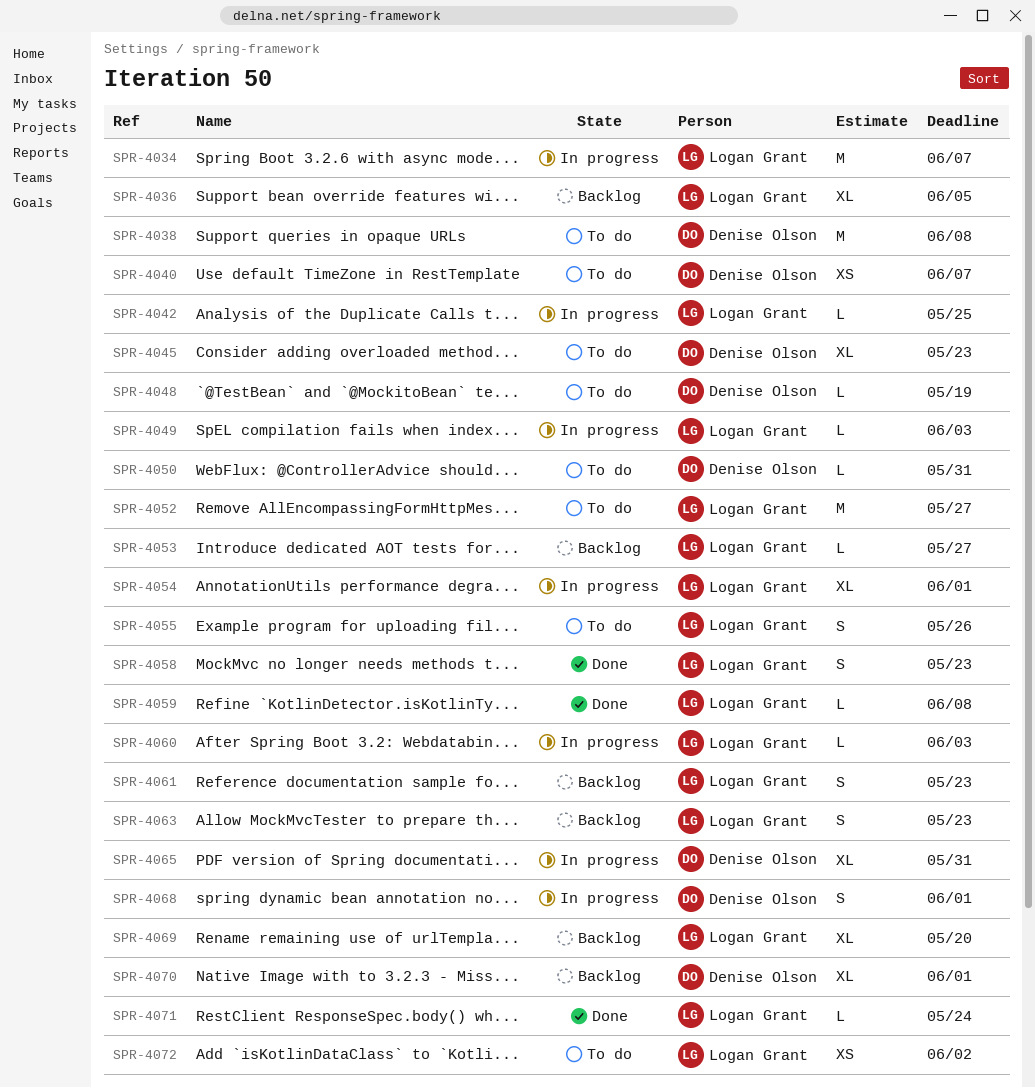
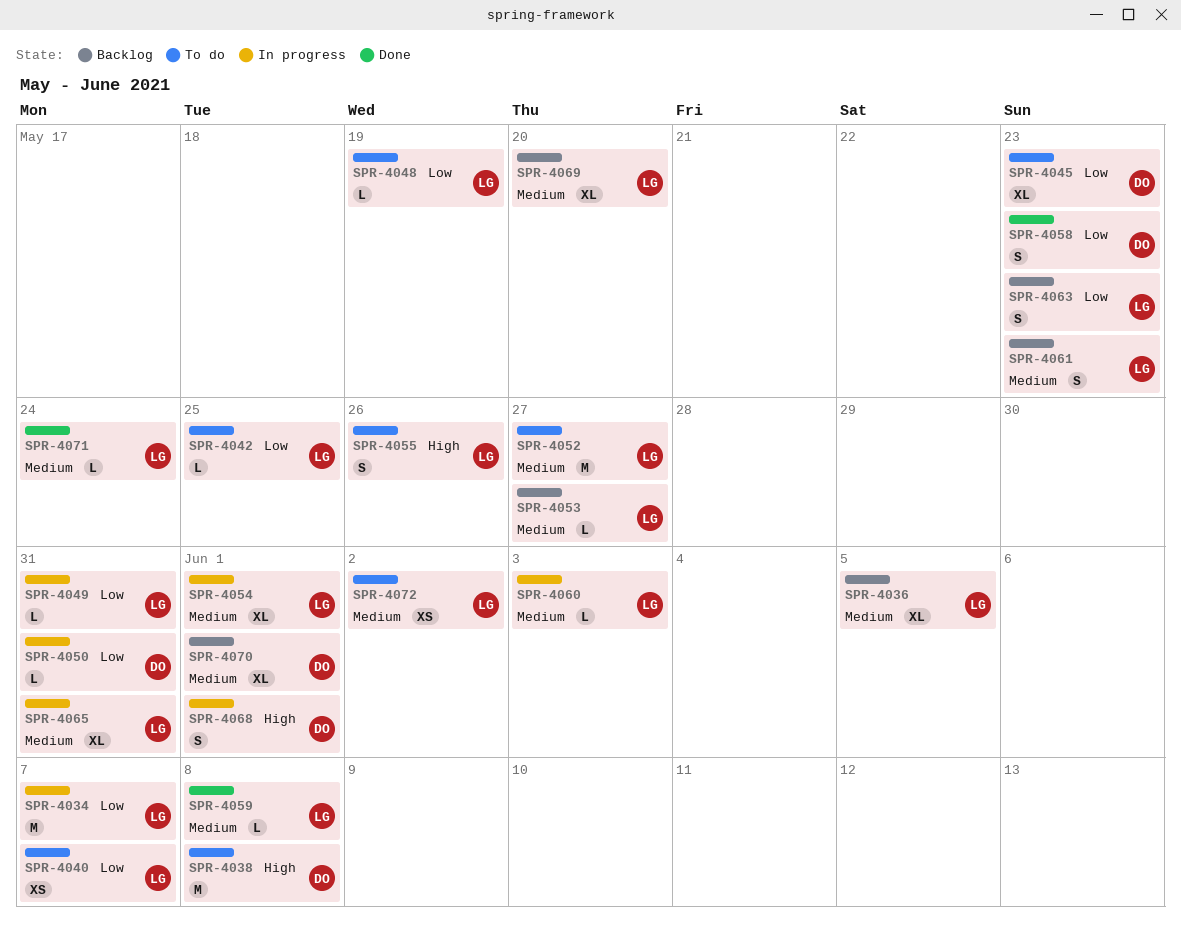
SPR-4040, owner: Denise Olson -> Logan Grant
SPR-4042, status: In progress -> To do
SPR-4048, owner: Denise Olson -> Logan Grant
SPR-4049, due: Jun 3 -> May 31
SPR-4050, status: To do -> In progress
SPR-4058, owner: Logan Grant -> Denise Olson
SPR-4065, owner: Denise Olson -> Logan Grant

